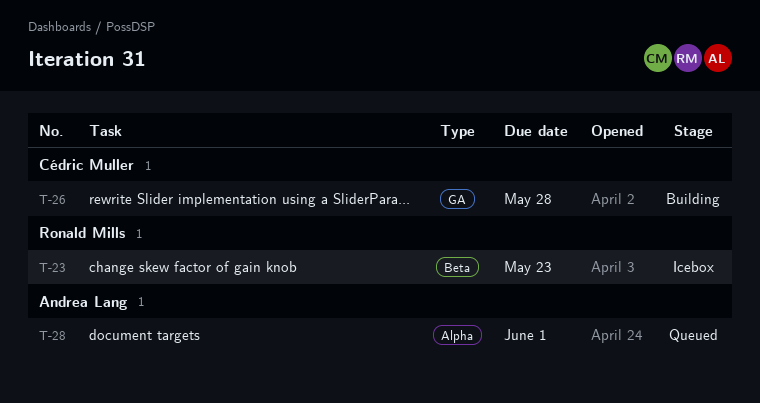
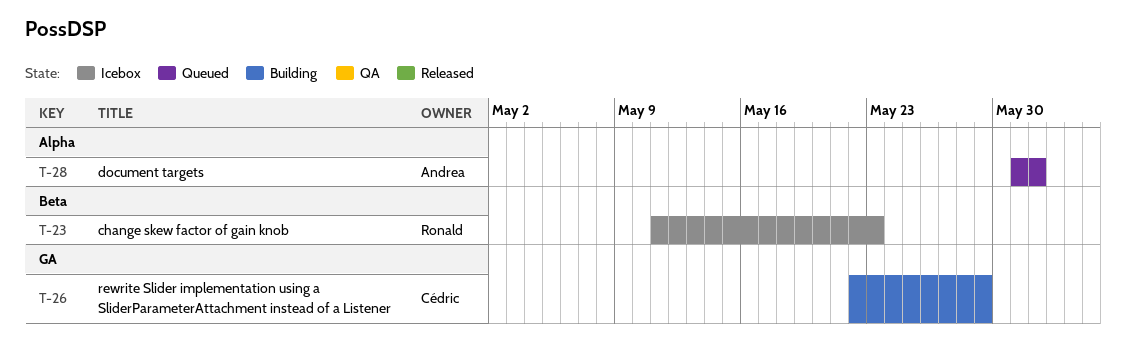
T-26, due: May 28 -> May 29

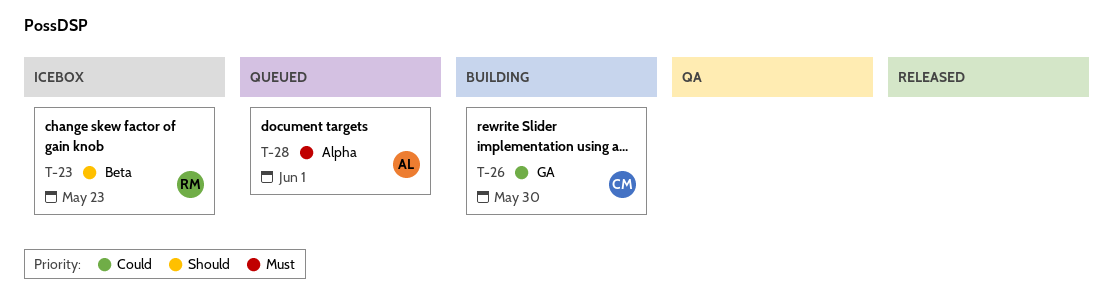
T-26, due: May 29 -> May 30

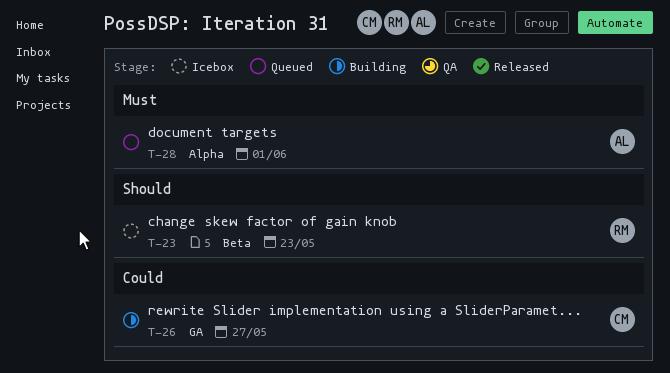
T-26, due: May 30 -> May 27

